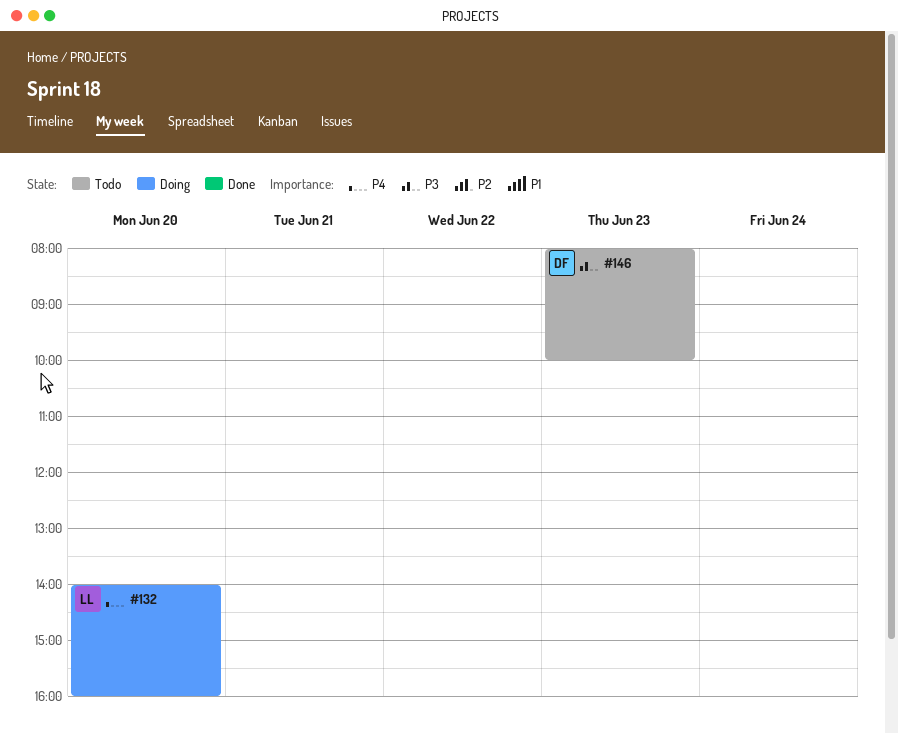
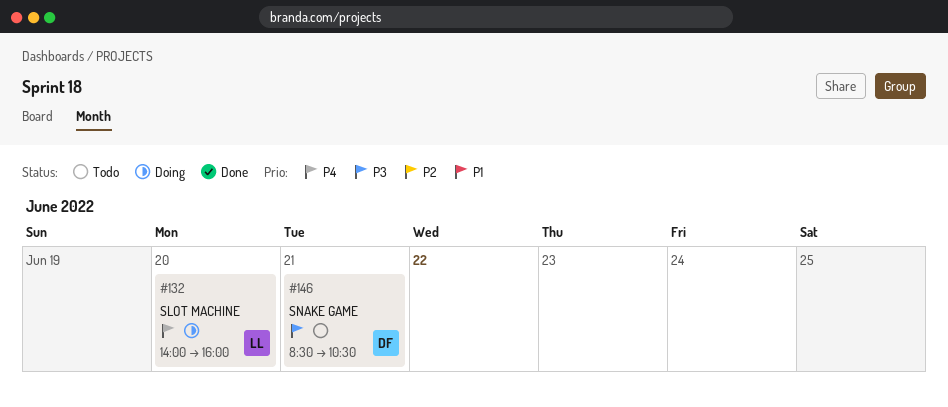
#146, day: Jun 23 -> Jun 21
#146, begins: 08:00 -> 08:30
#146, ends: 10:00 -> 10:30

